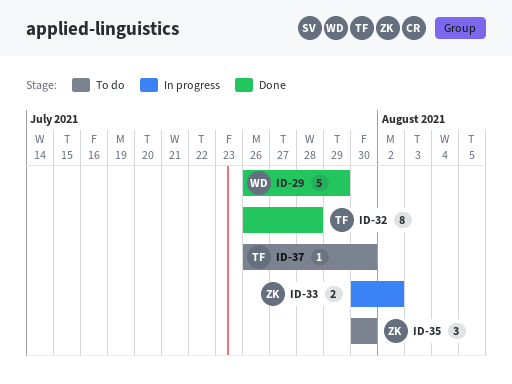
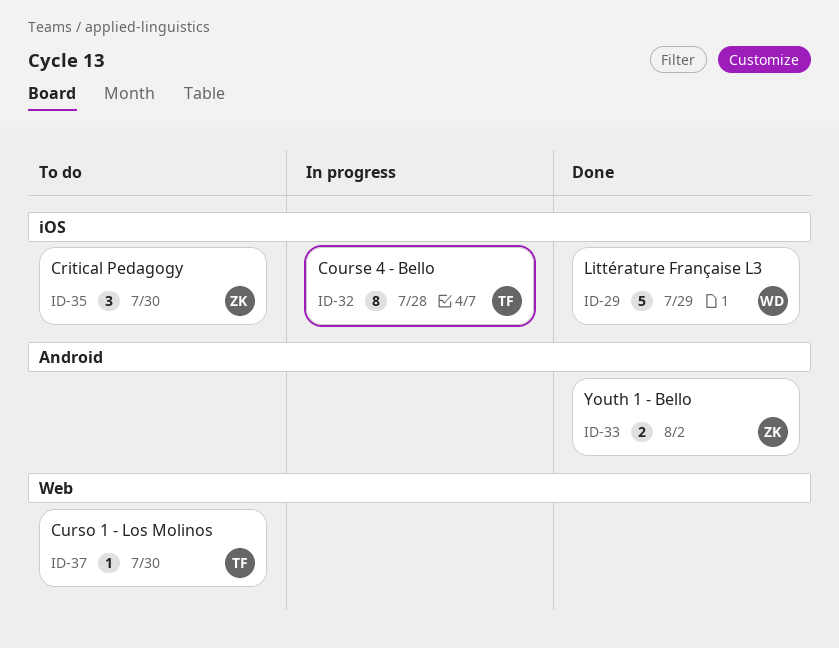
ID-32, status: Done -> In progress
ID-33, status: In progress -> Done

